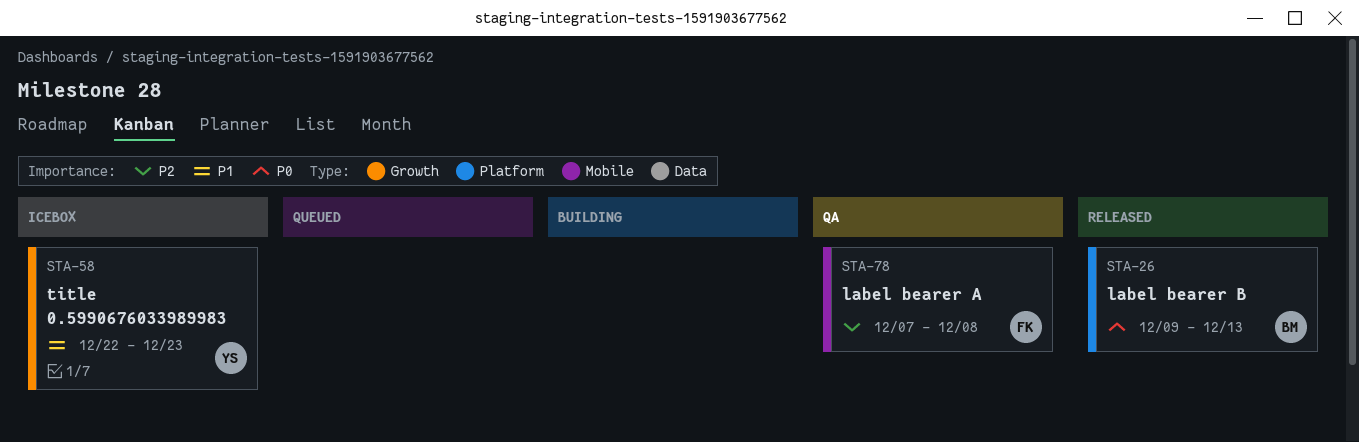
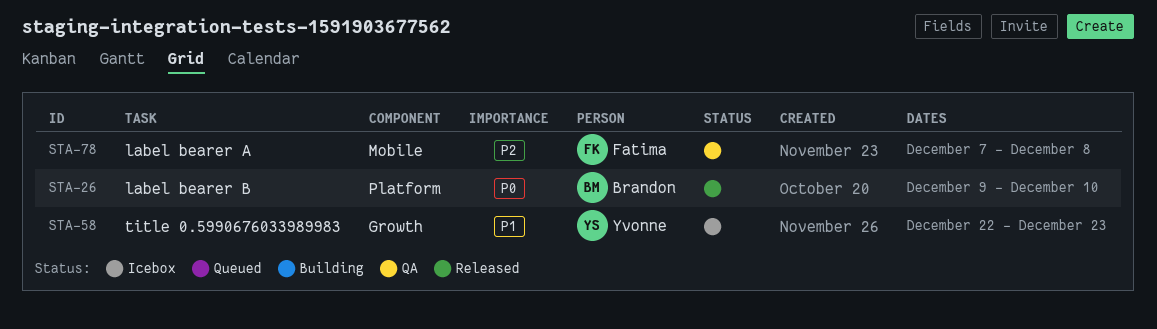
STA-26, due: Dec 13 -> Dec 10

